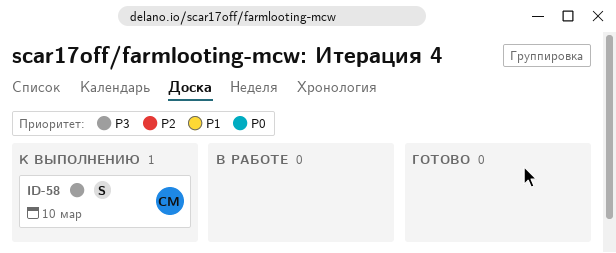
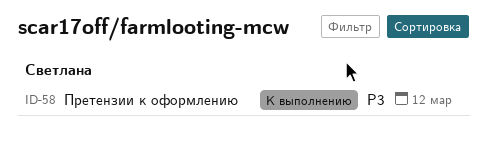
ID-58, due: Mar 10 -> Mar 12

